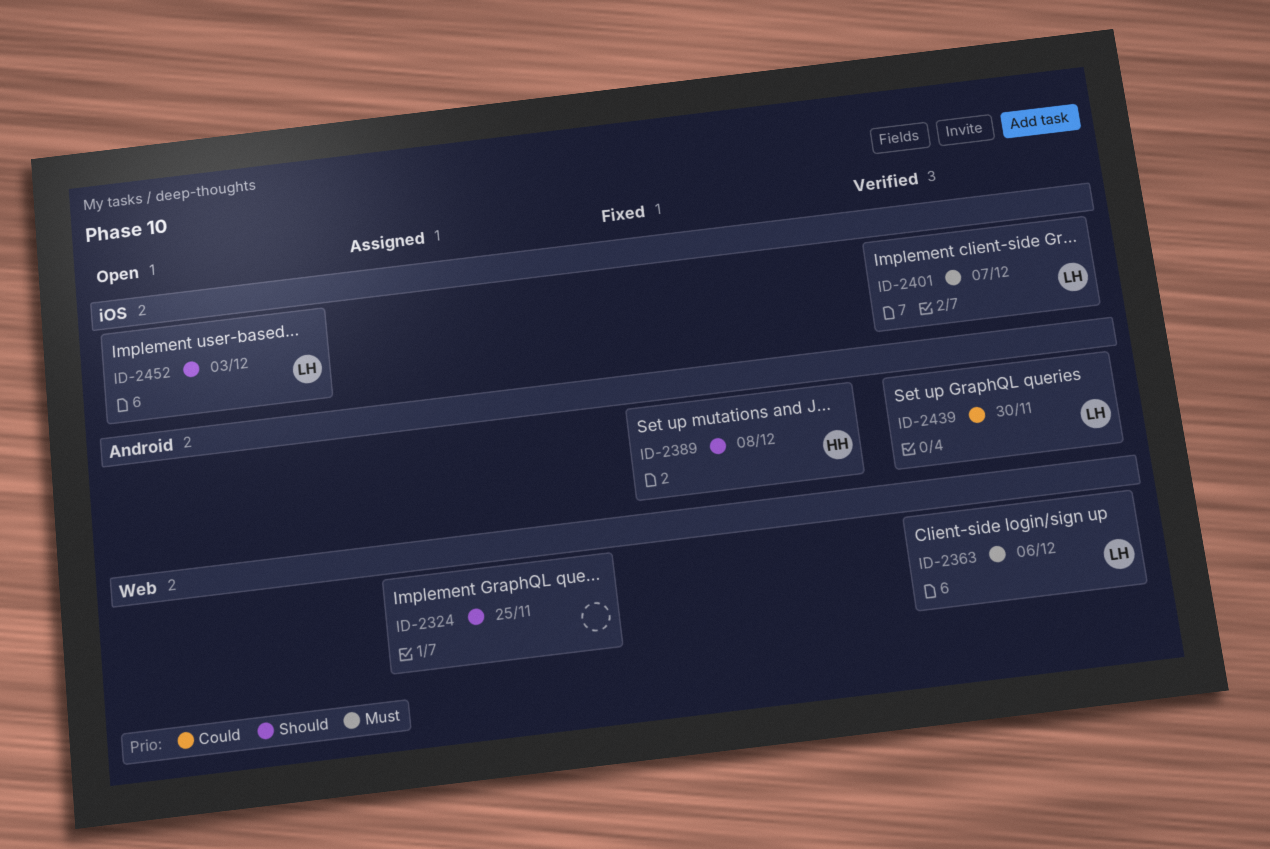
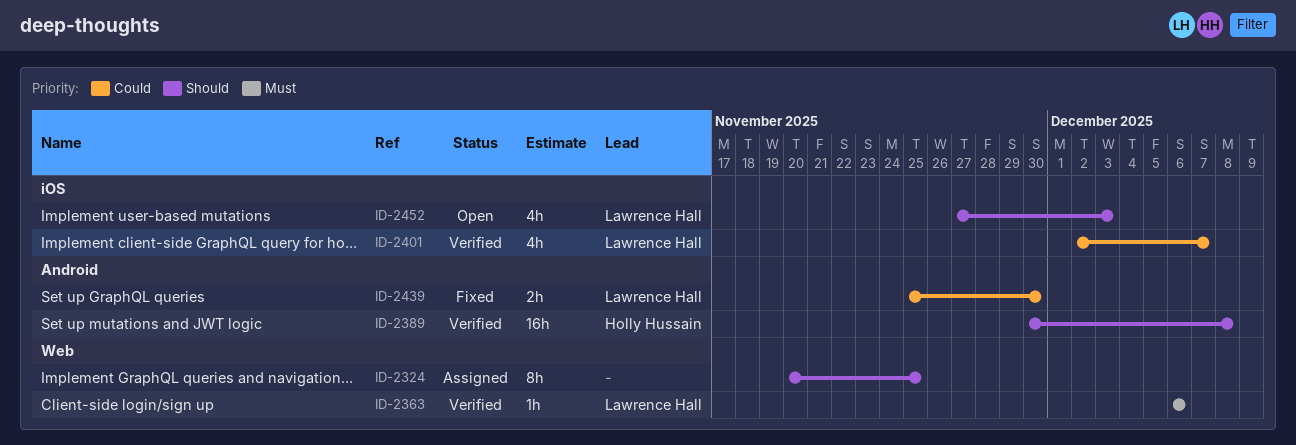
ID-2389, status: Fixed -> Verified
ID-2401, priority: Must -> Could
ID-2439, status: Verified -> Fixed

